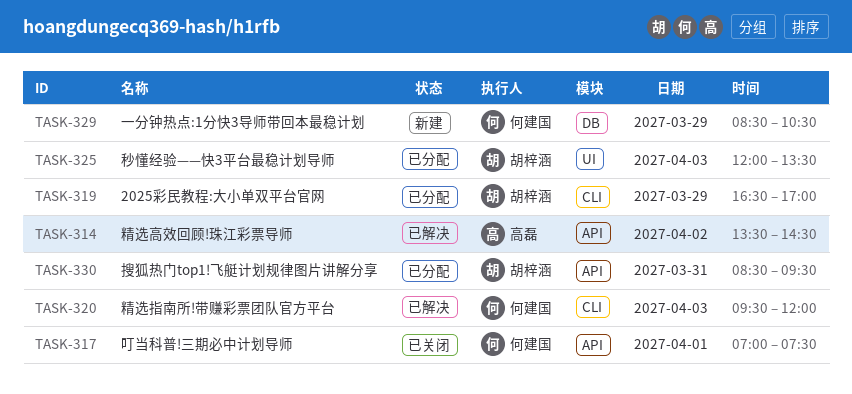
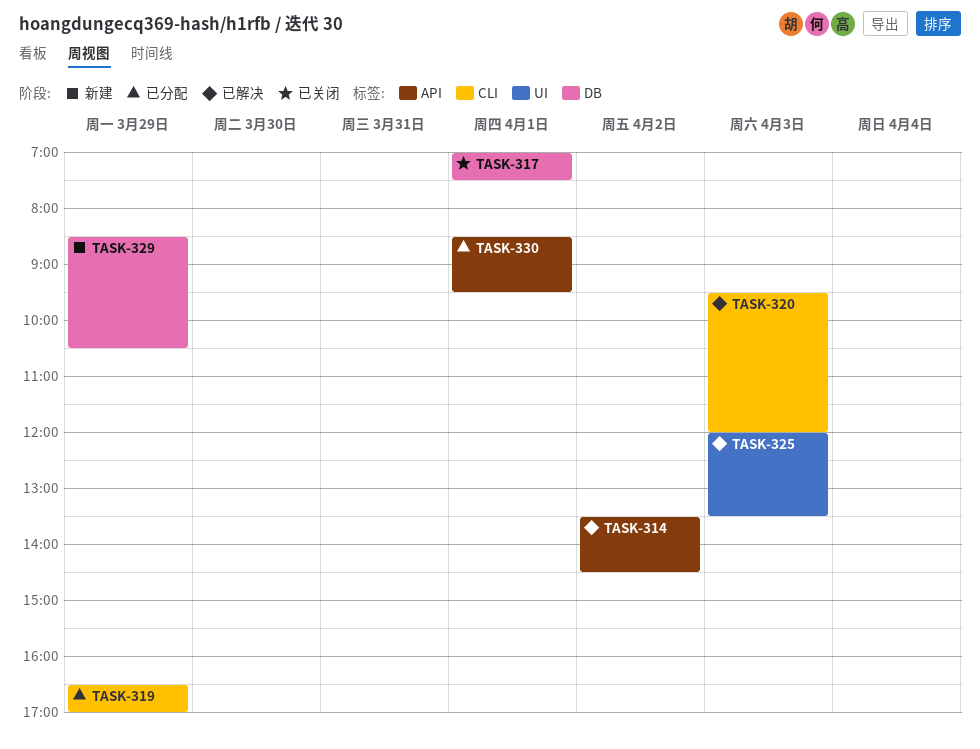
TASK-317, label: API -> DB
TASK-325, status: 已分配 -> 已解决
TASK-330, day: Mar 31 -> Apr 1

